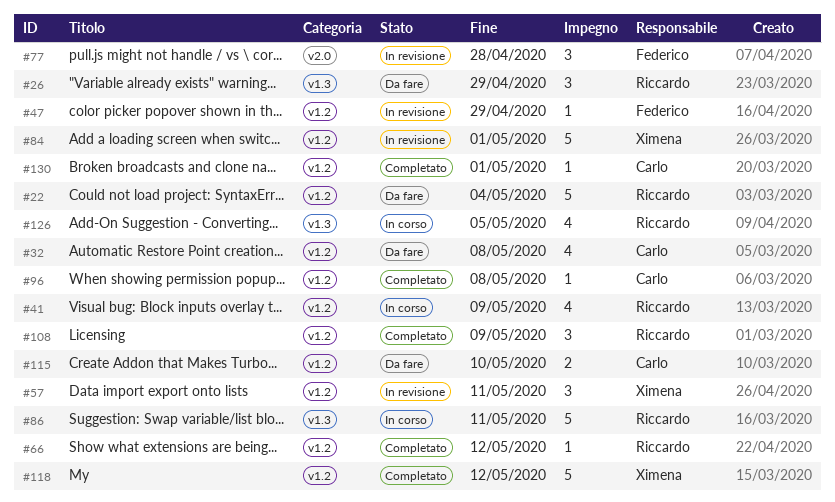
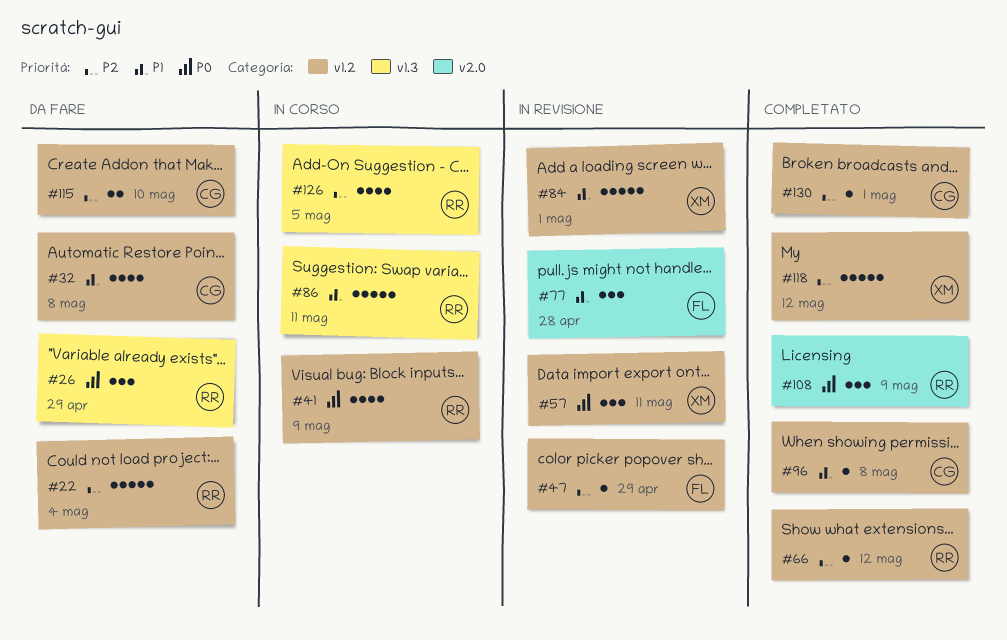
#108, label: v1.2 -> v2.0

